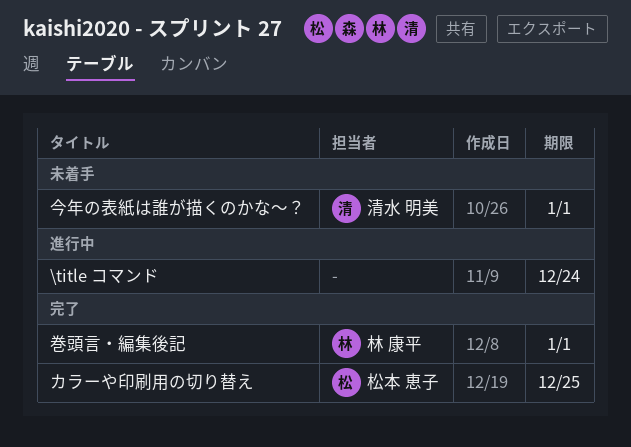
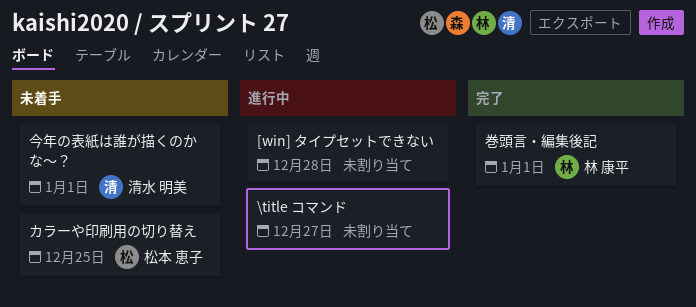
[win] タイプセットできない: none -> present
\title コマンド, due: Dec 24 -> Dec 27
カラーや印刷用の切り替え, status: 完了 -> 未着手

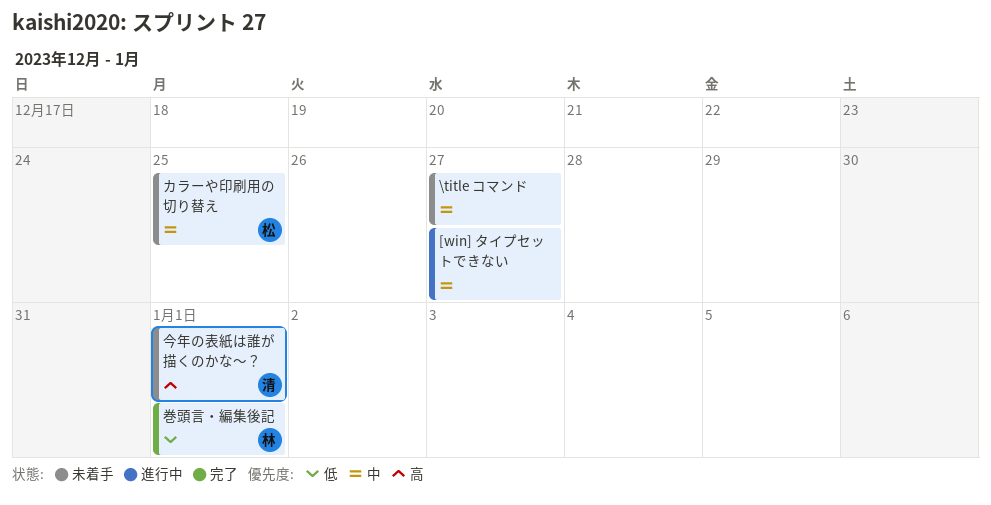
[win] タイプセットできない, due: Dec 28 -> Dec 27
\title コマンド, status: 進行中 -> 未着手

